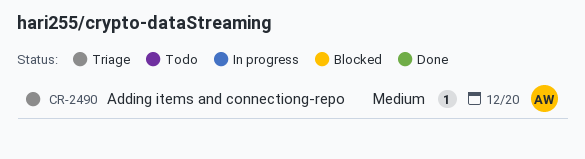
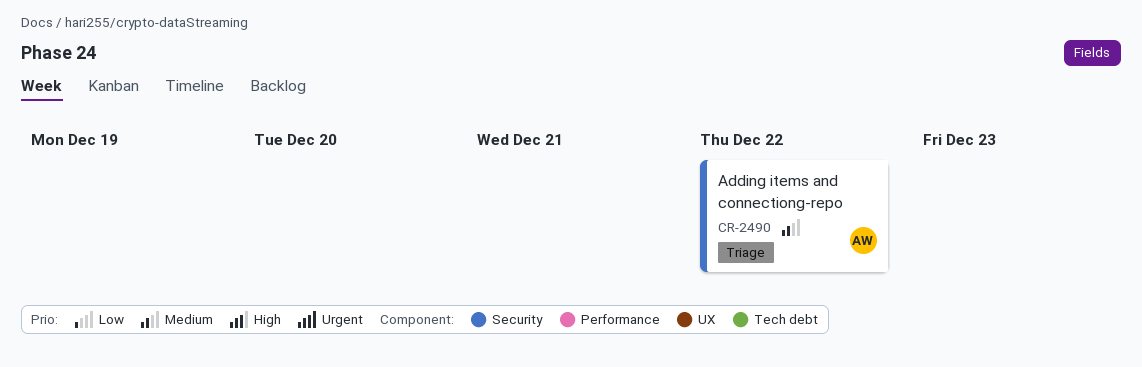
CR-2490, due: Dec 20 -> Dec 22

